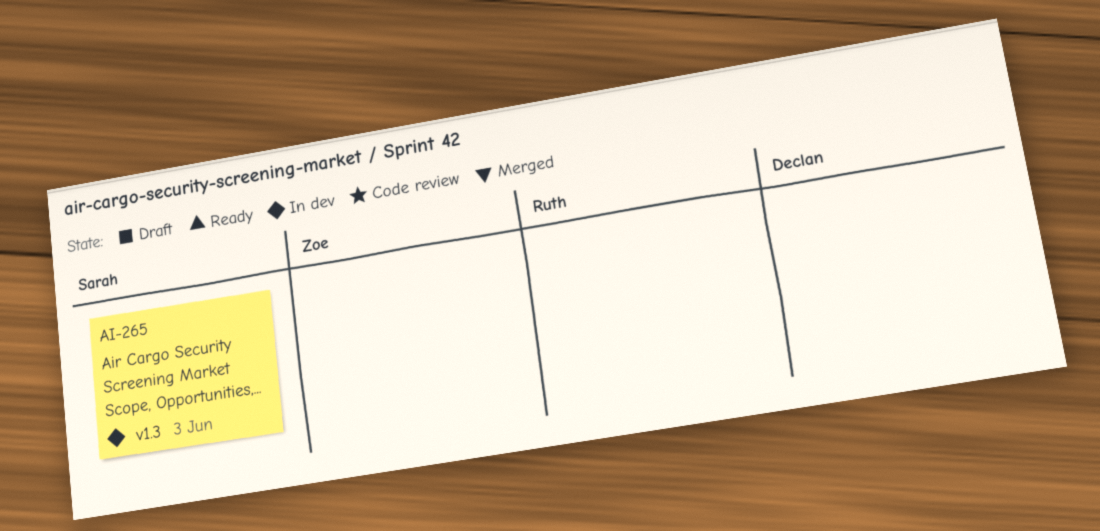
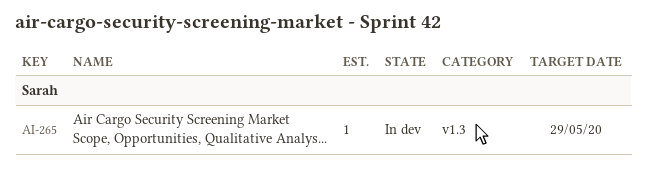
AI-265, due: Jun 3 -> May 29

